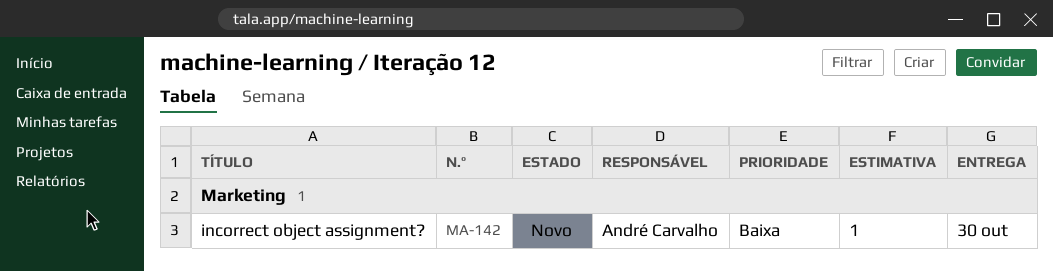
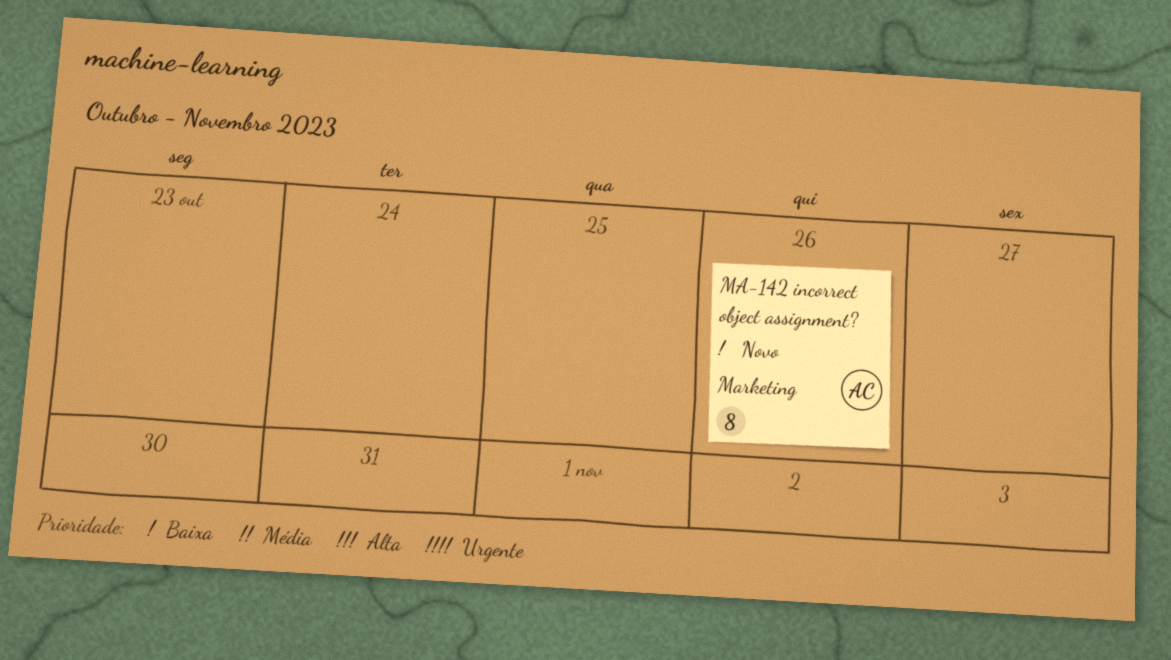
MA-142, estimate: 1 -> 8
MA-142, due: Oct 30 -> Oct 26

